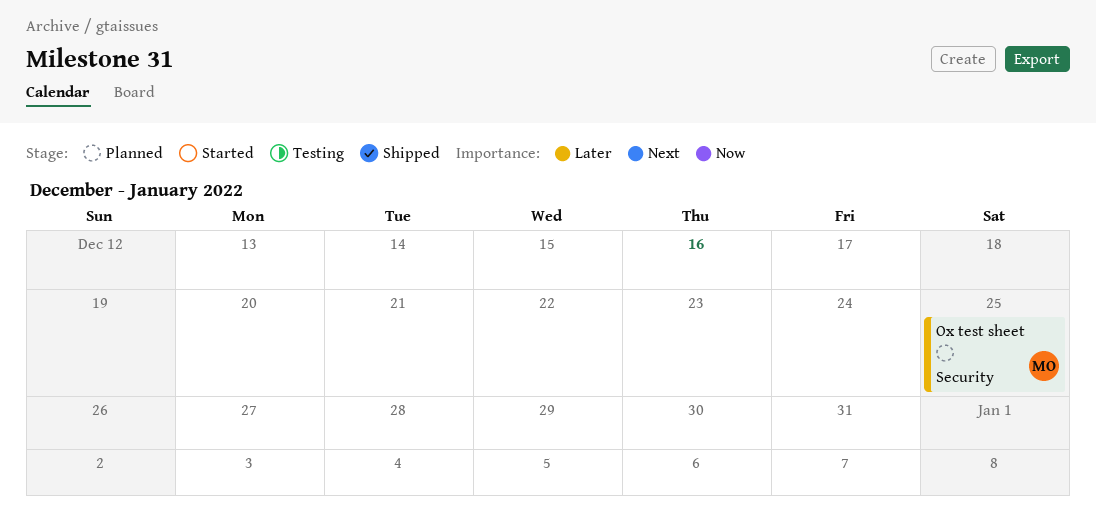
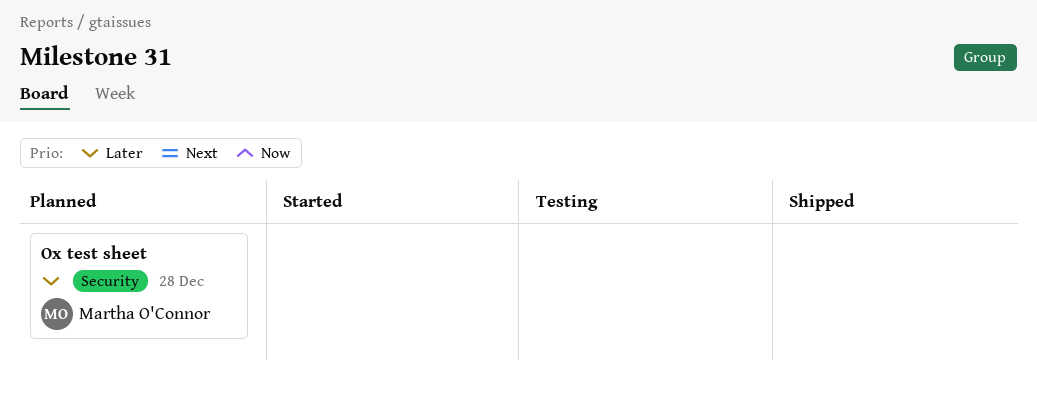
Ox test sheet, due: Dec 25 -> Dec 28

